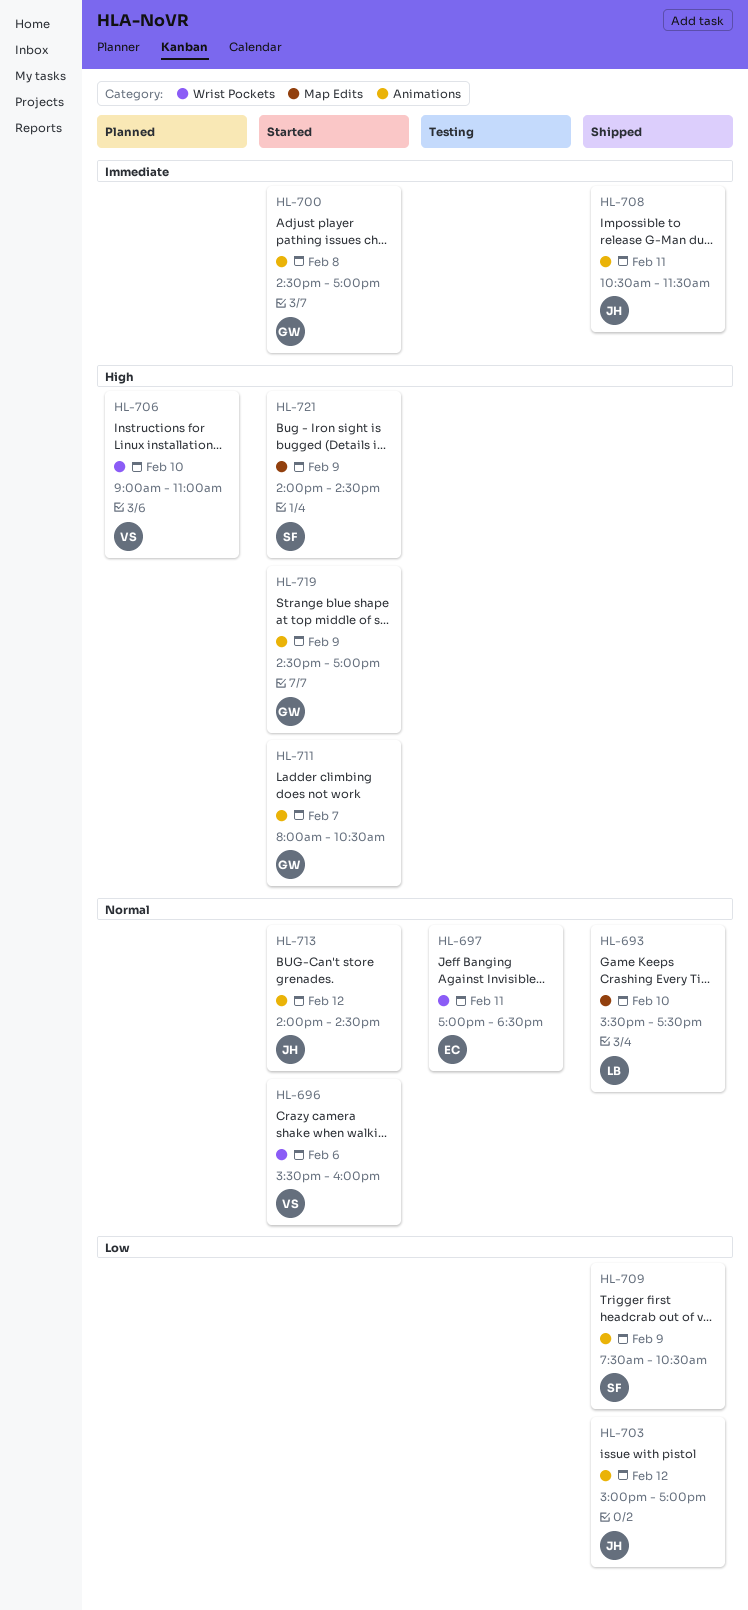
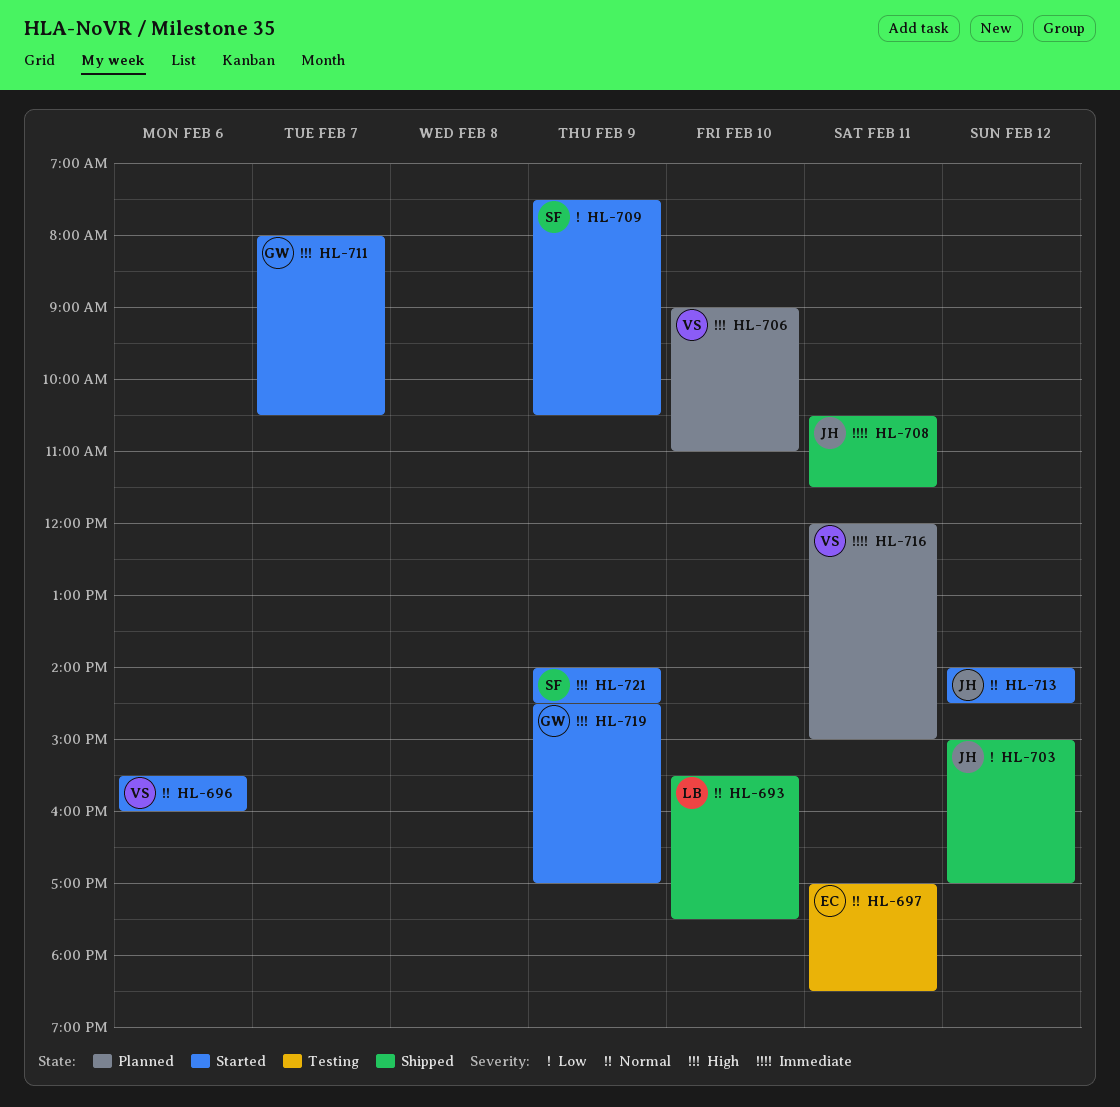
HL-700: present -> none
HL-709, status: Shipped -> Started
HL-716: none -> present

